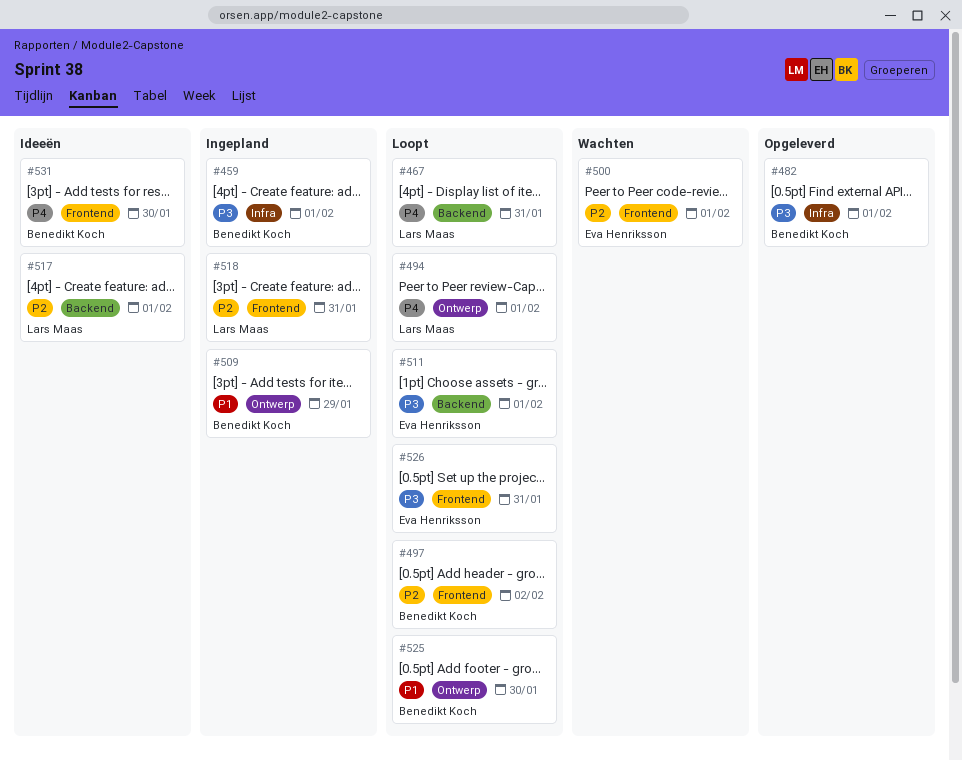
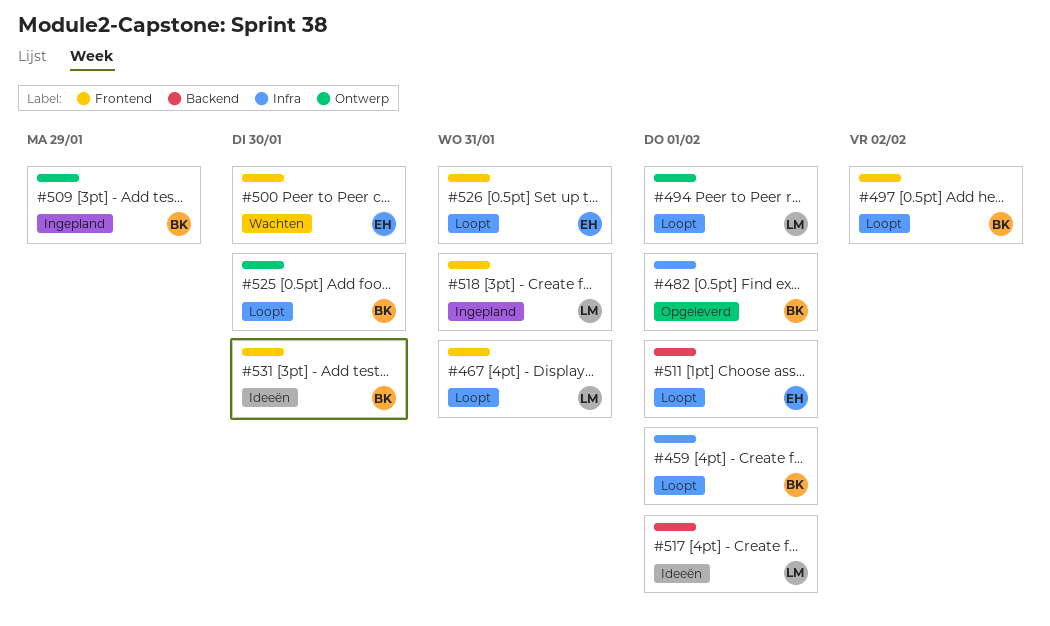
#459, status: Ingepland -> Loopt
#467, label: Backend -> Frontend
#500, due: Feb 1 -> Jan 30

